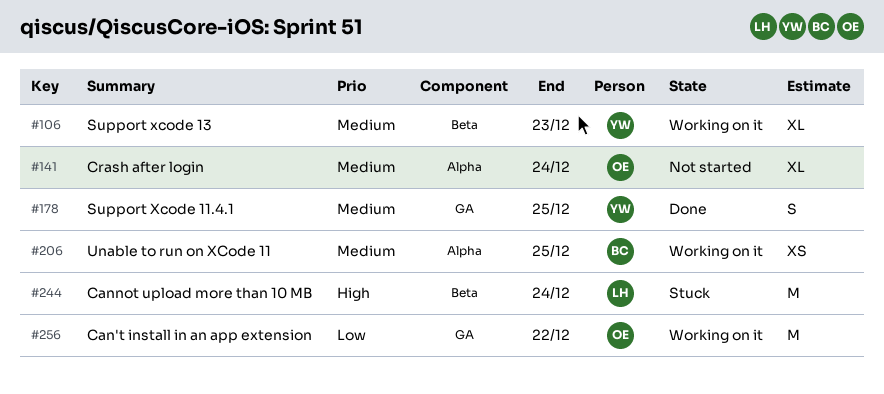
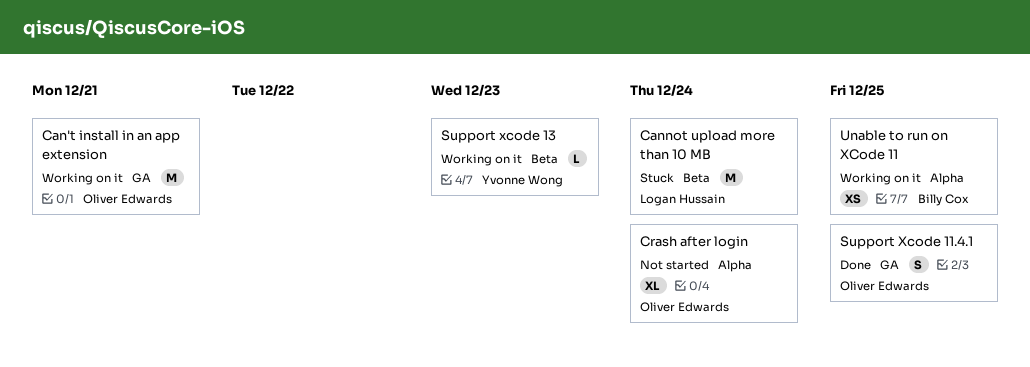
Can't install in an app extension, due: Dec 22 -> Dec 21
Support Xcode 11.4.1, owner: Yvonne Wong -> Oliver Edwards
Support xcode 13, estimate: XL -> L

